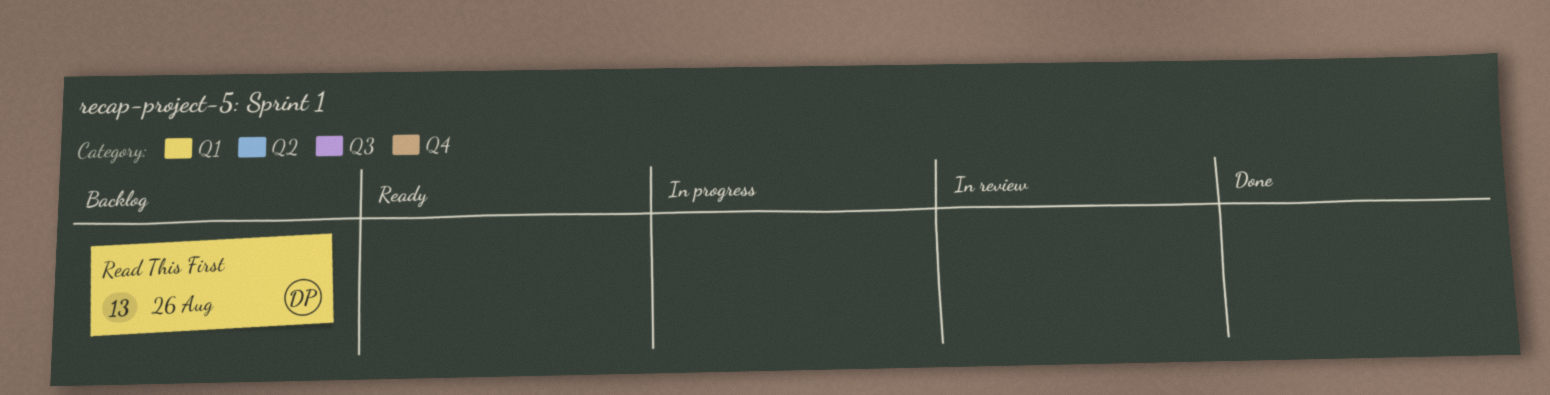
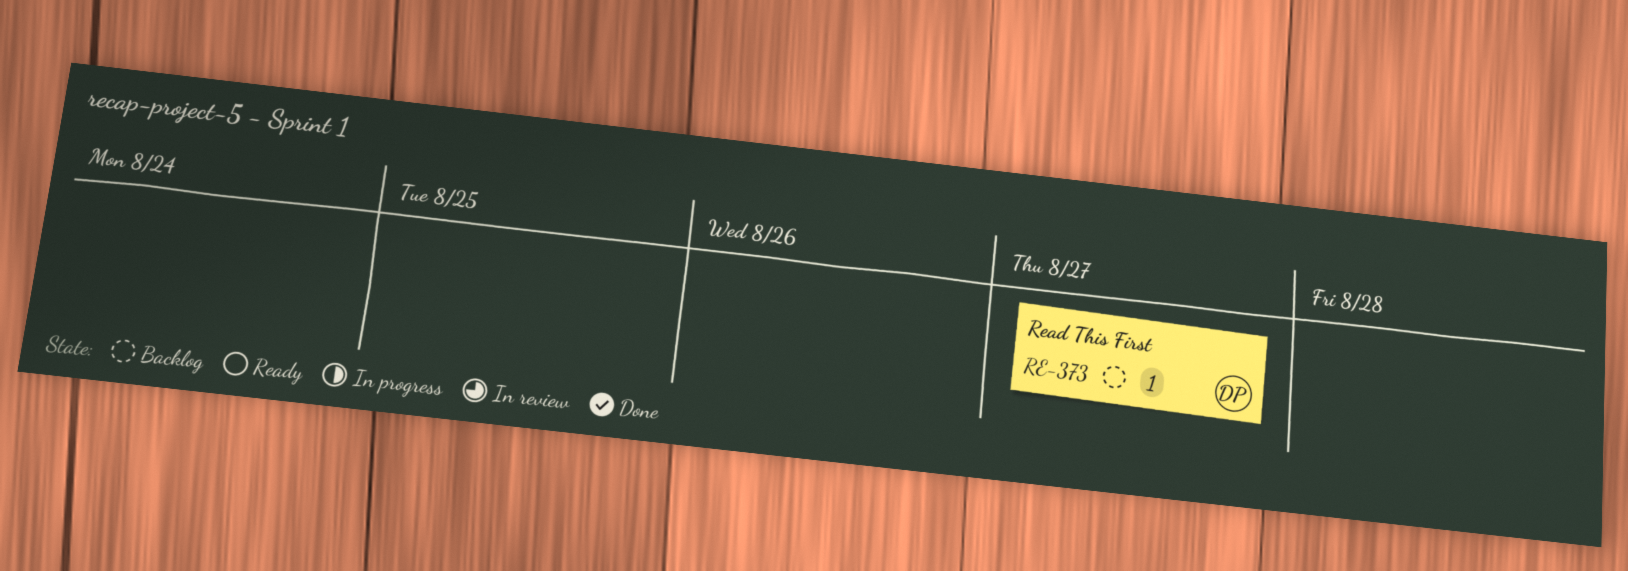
Read This First, estimate: 13 -> 1
Read This First, due: Aug 26 -> Aug 27

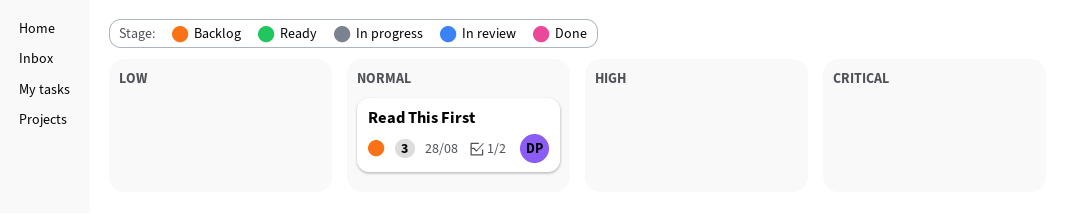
Read This First, estimate: 1 -> 3
Read This First, due: Aug 27 -> Aug 28

